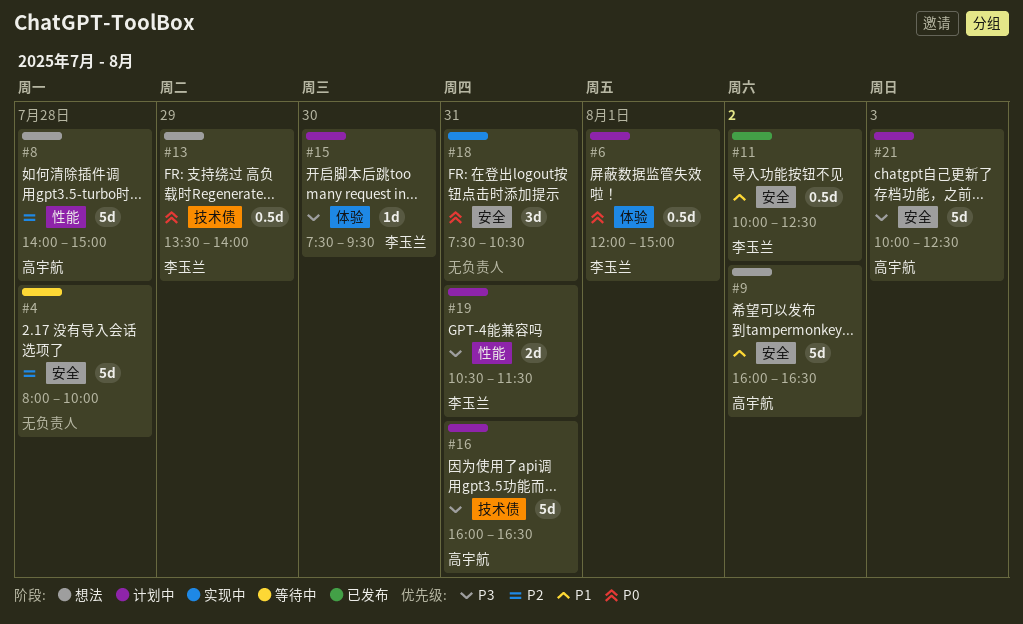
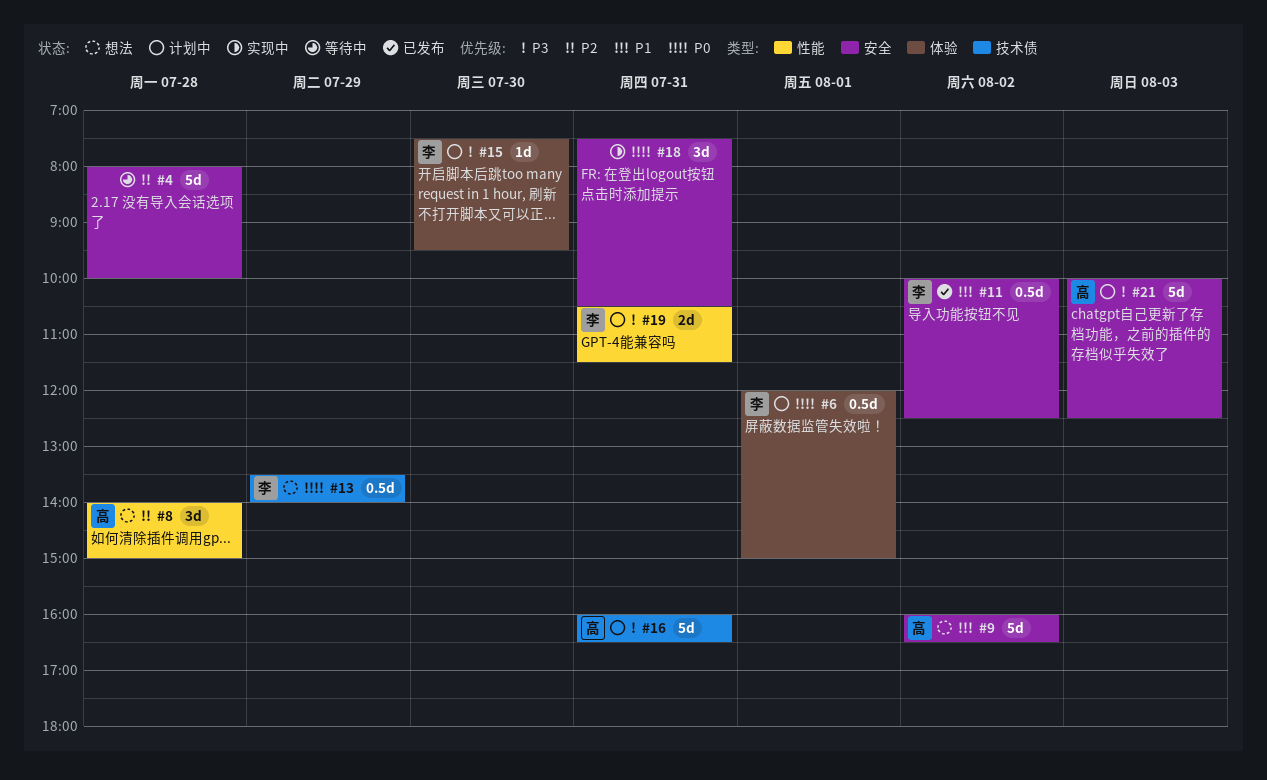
#8, estimate: 5d -> 3d

